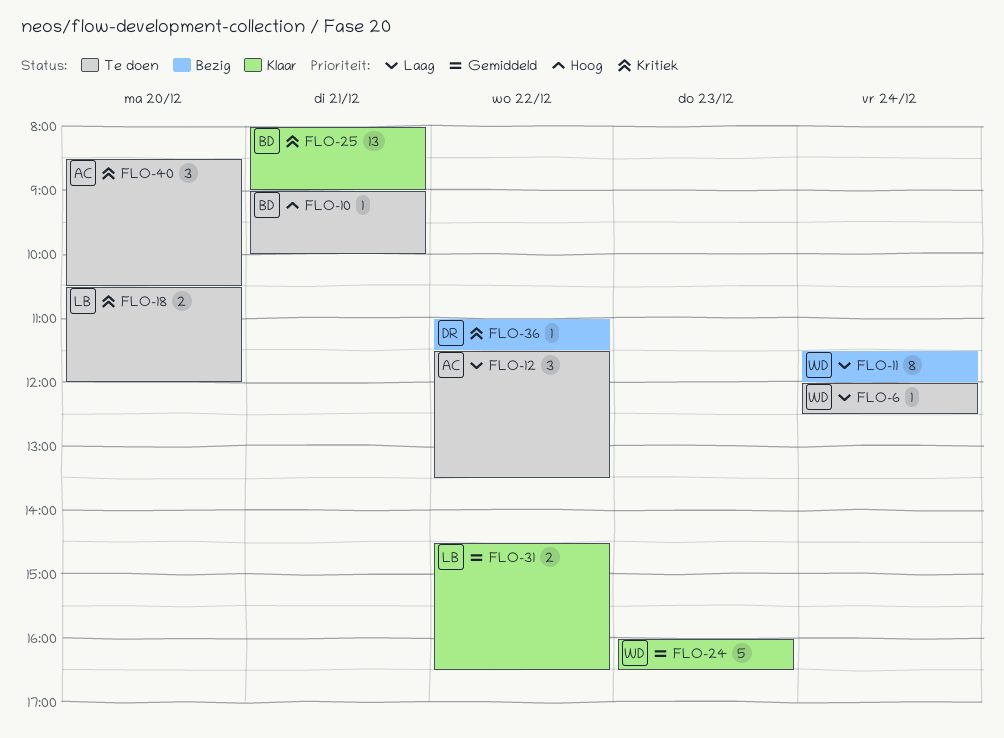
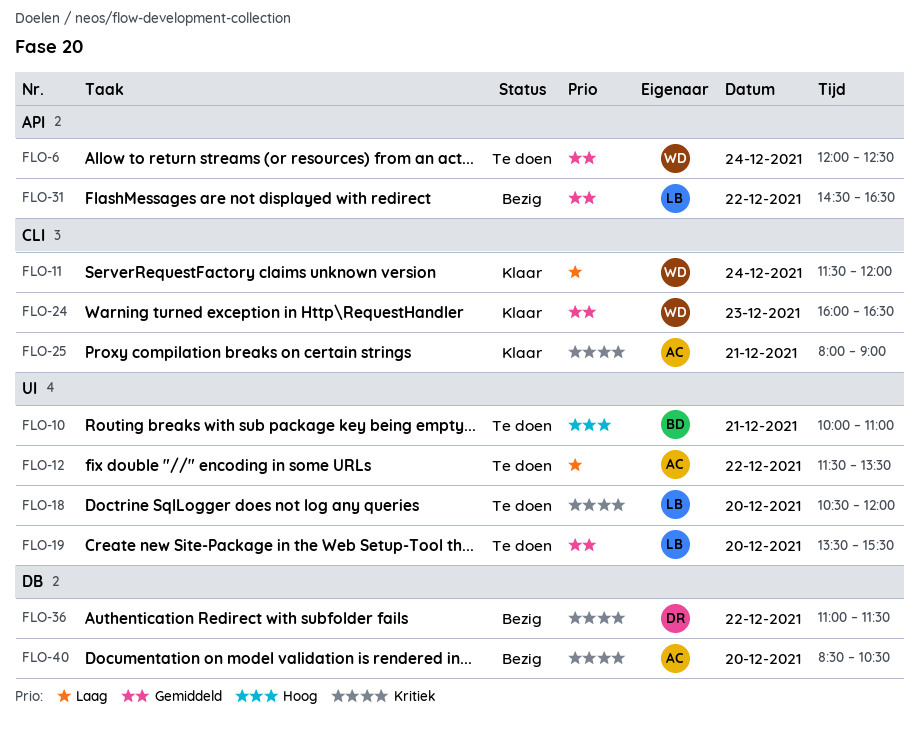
FLO-6, priority: Laag -> Gemiddeld
FLO-10, begins: 09:00 -> 10:00
FLO-10, ends: 10:00 -> 11:00
FLO-11, status: Bezig -> Klaar
FLO-19: none -> present
FLO-25, owner: BD -> AC
FLO-31, status: Klaar -> Bezig
FLO-40, status: Te doen -> Bezig

